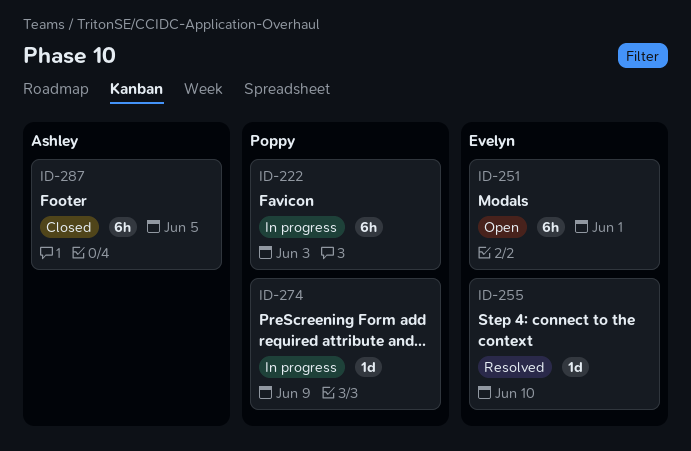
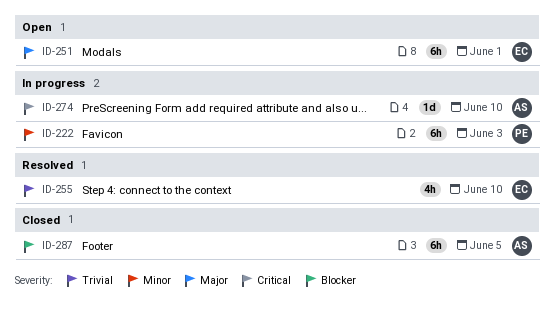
ID-255, estimate: 1d -> 4h
ID-274, owner: Poppy -> Ashley
ID-274, due: Jun 9 -> Jun 10

